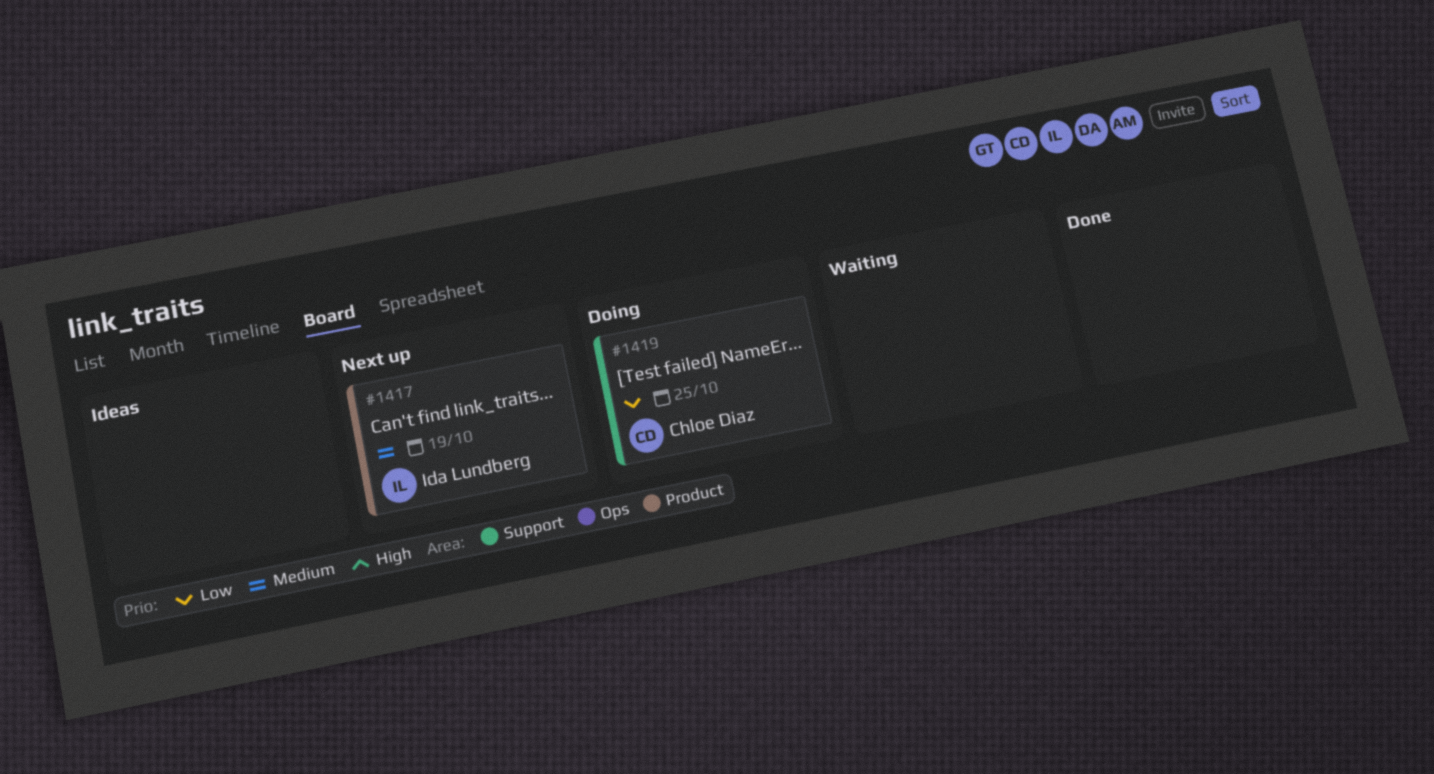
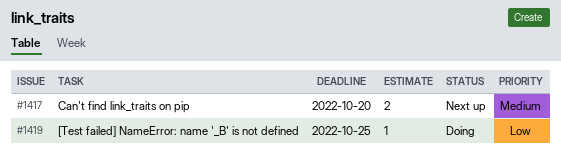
#1417, due: Oct 19 -> Oct 20

